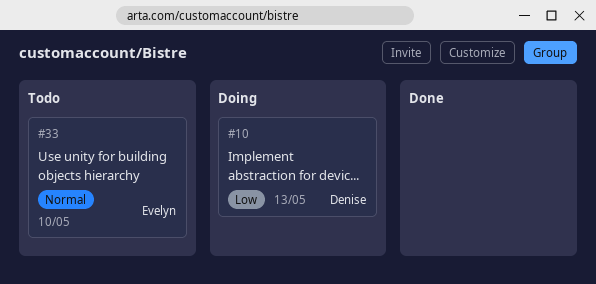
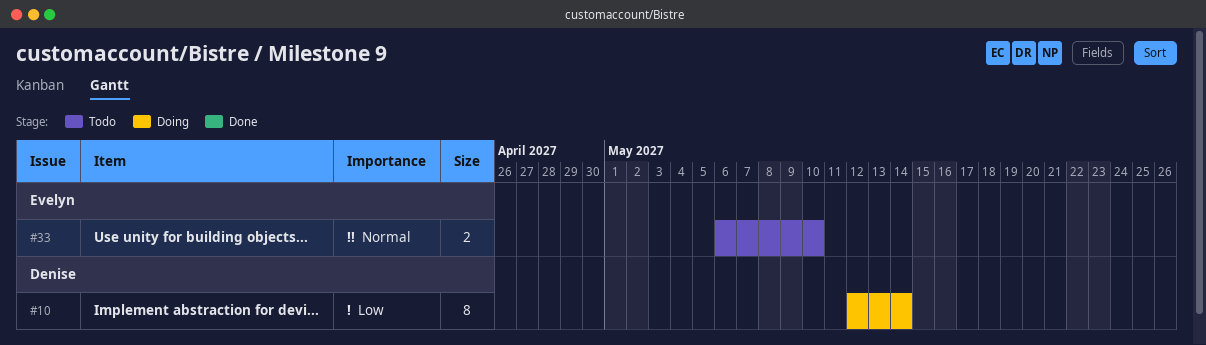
#10, due: May 13 -> May 14

